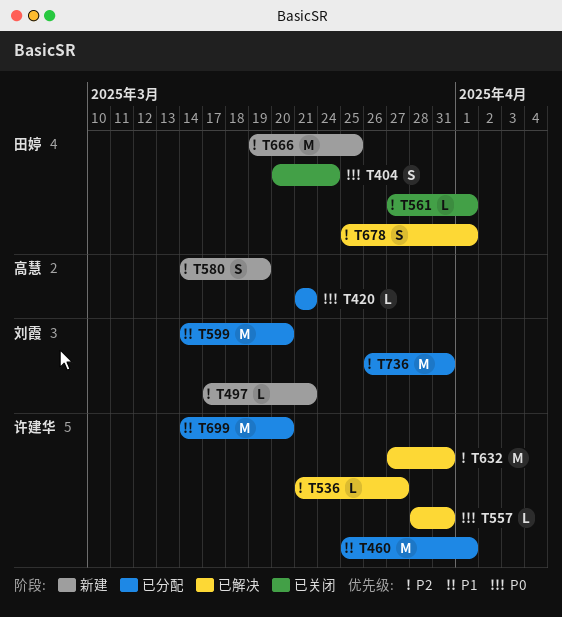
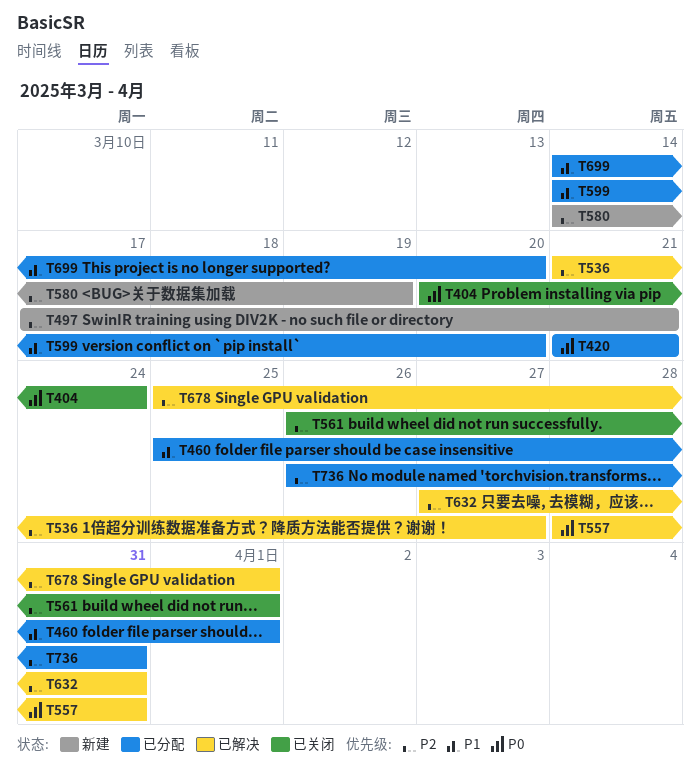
T561, start: Mar 27 -> Mar 26
T666: present -> none

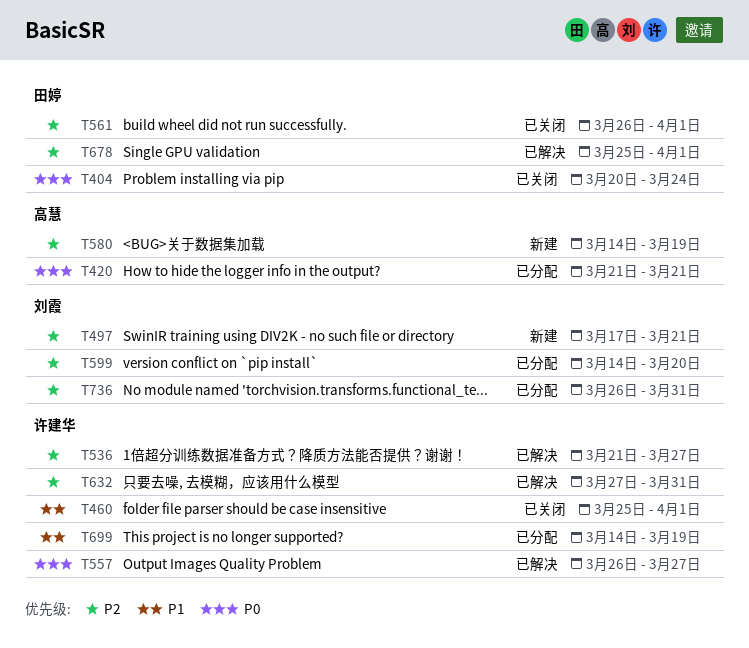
T460, status: 已分配 -> 已关闭
T557, start: Mar 28 -> Mar 26
T557, due: Mar 31 -> Mar 27
T599, priority: P1 -> P2
T699, due: Mar 20 -> Mar 19

